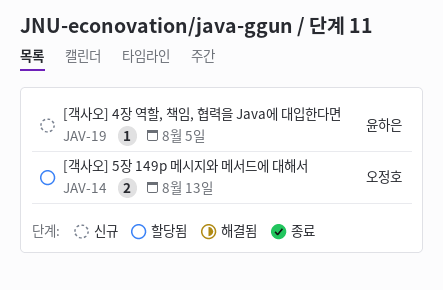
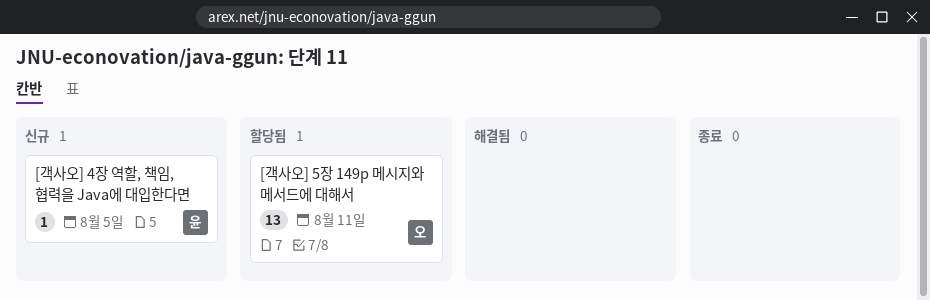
[객사오] 5장 149p 메시지와 메서드에 대해서, estimate: 2 -> 13
[객사오] 5장 149p 메시지와 메서드에 대해서, due: Aug 13 -> Aug 11

